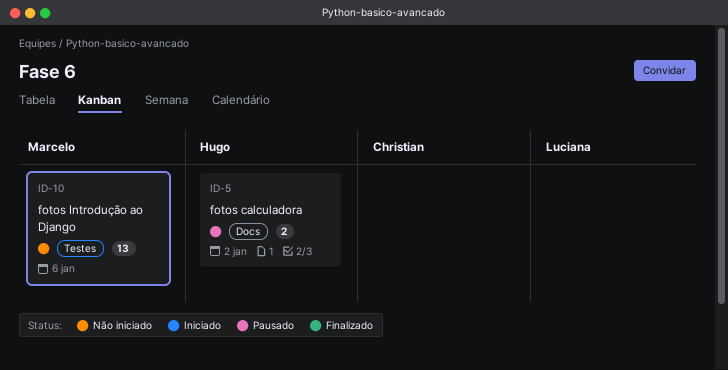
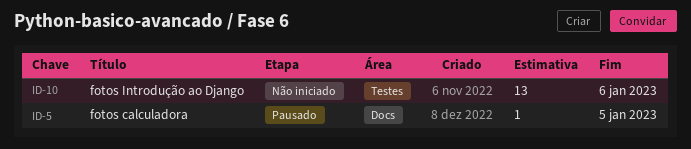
ID-5, estimate: 2 -> 1
ID-5, due: Jan 2 -> Jan 5

